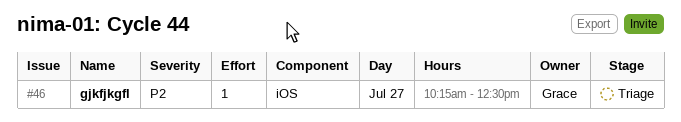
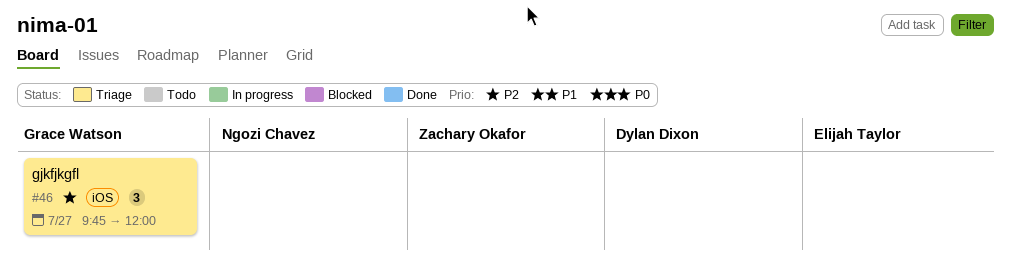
#46, estimate: 1 -> 3
#46, begins: 10:15 -> 09:45
#46, ends: 12:30 -> 12:00

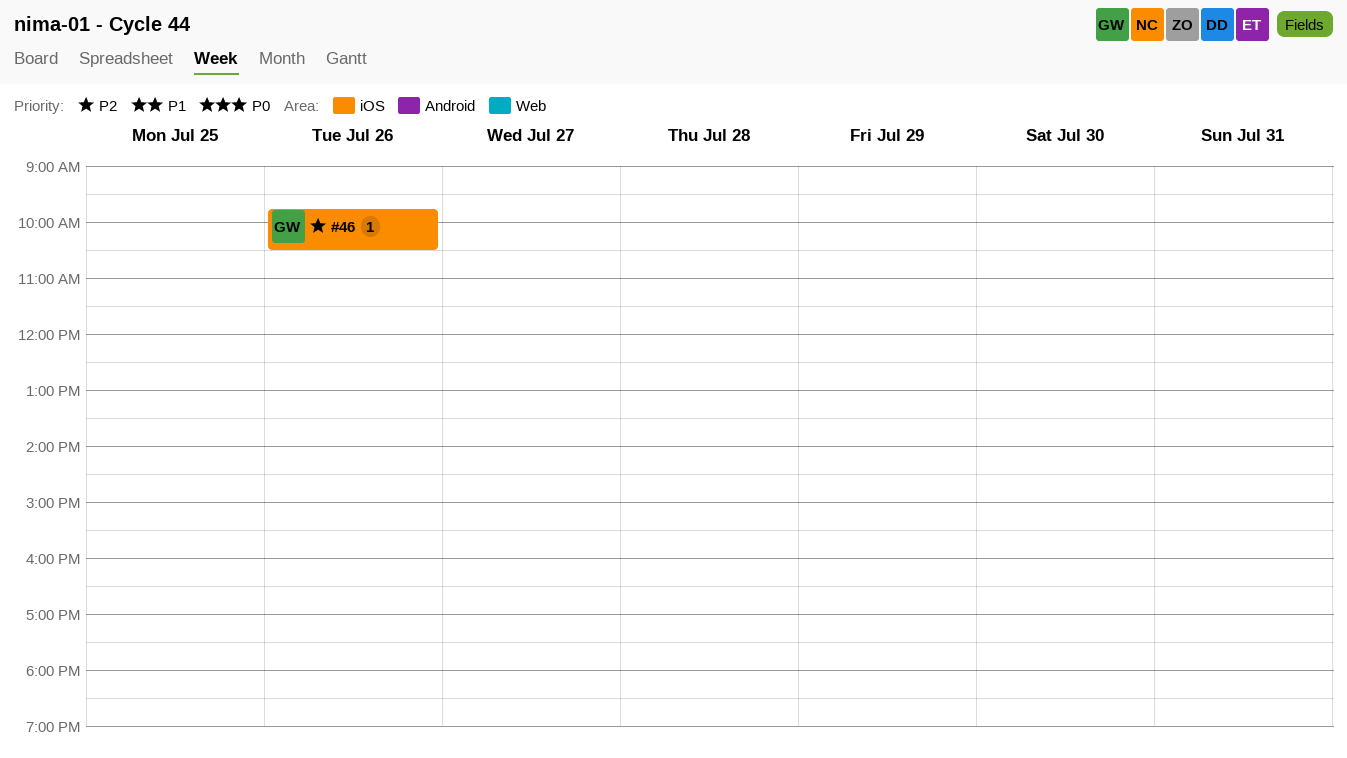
#46, estimate: 3 -> 1
#46, day: Jul 27 -> Jul 26
#46, ends: 12:00 -> 10:30

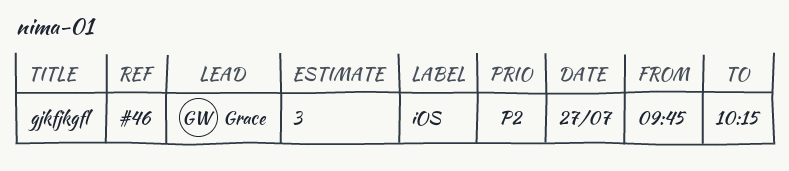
#46, estimate: 1 -> 3
#46, day: Jul 26 -> Jul 27
#46, ends: 10:30 -> 10:15

